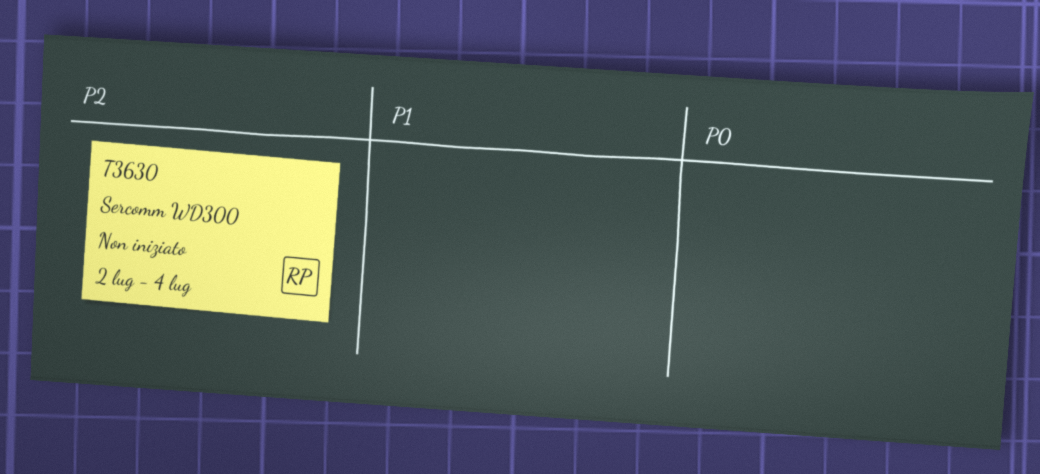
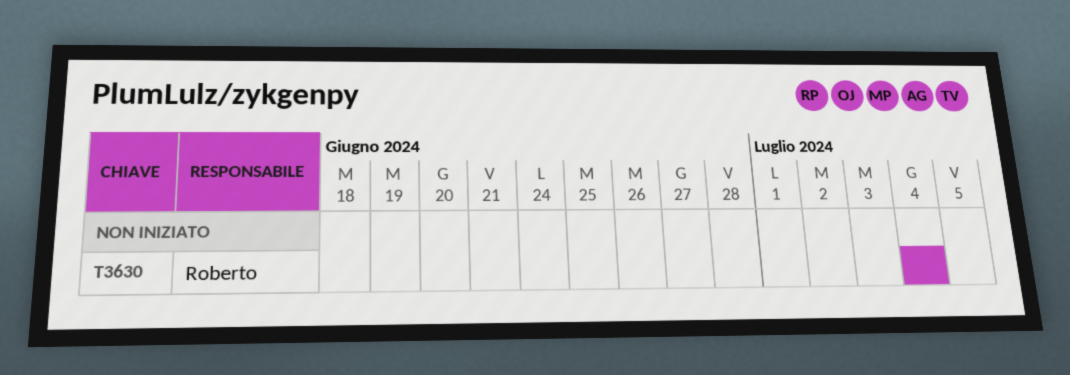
T3630, start: Jul 2 -> Jul 4

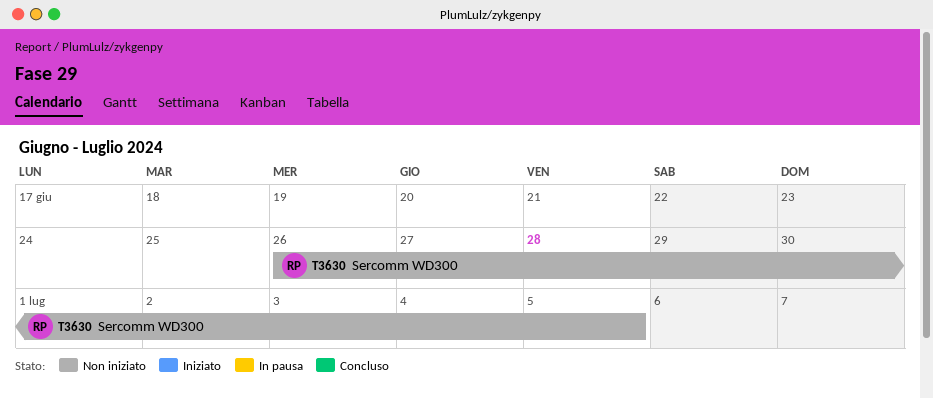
T3630, start: Jul 4 -> Jun 26
T3630, due: Jul 4 -> Jul 5

